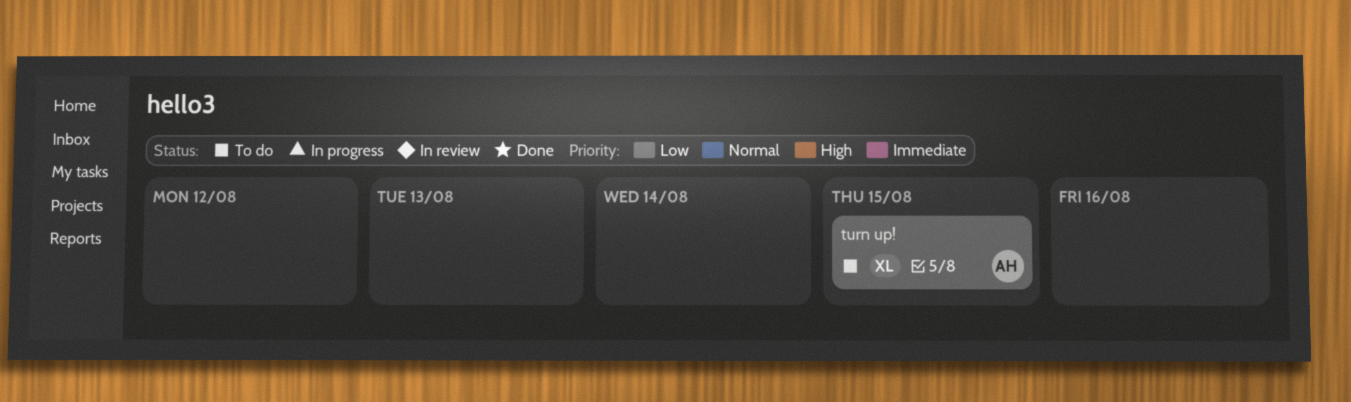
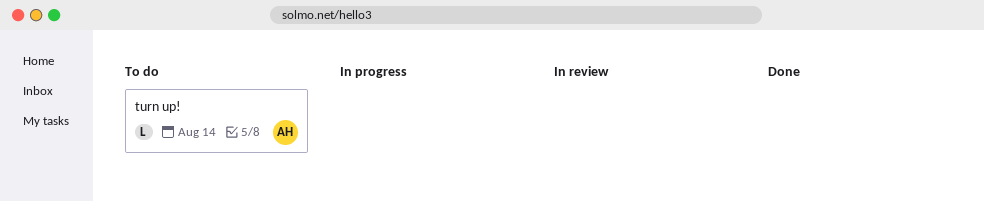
turn up!, estimate: XL -> L
turn up!, due: Aug 15 -> Aug 14

